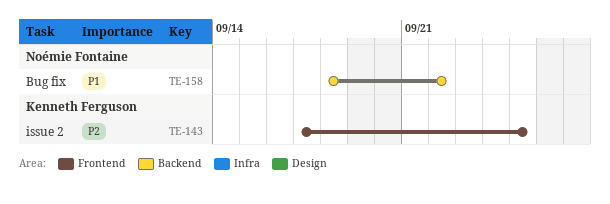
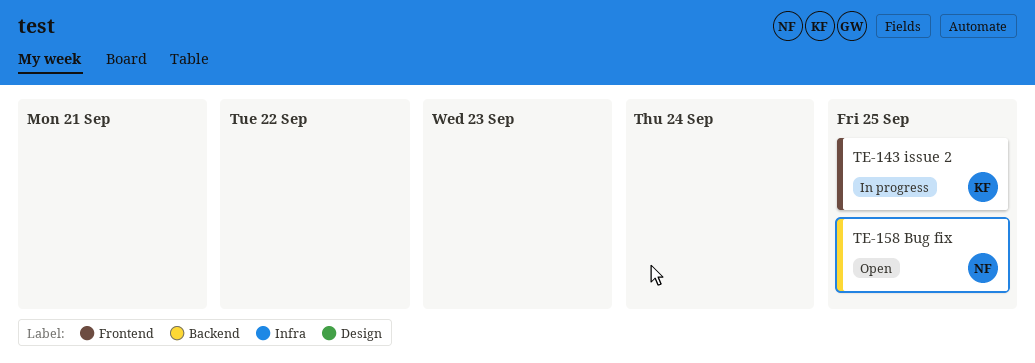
TE-158, due: Sep 22 -> Sep 25

